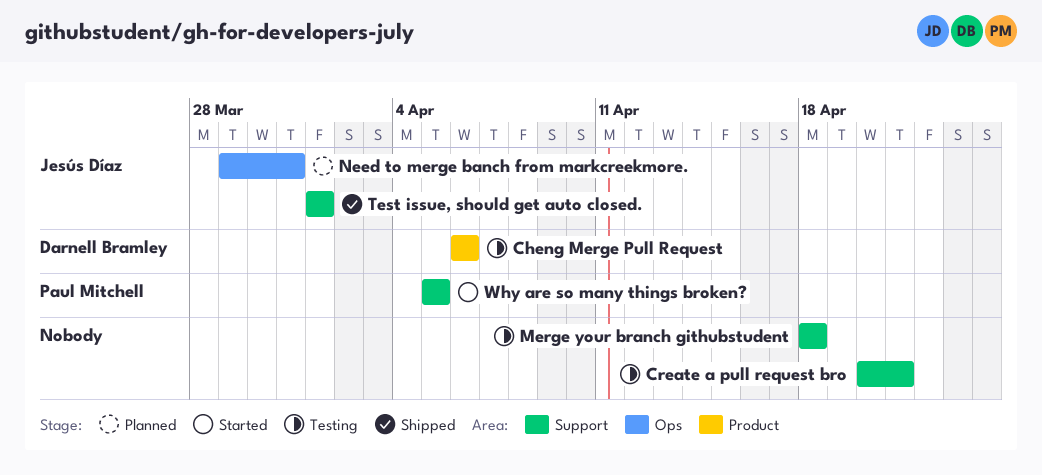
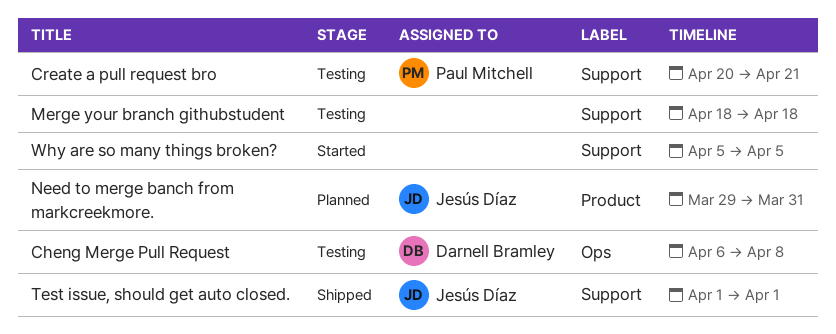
Cheng Merge Pull Request, label: Product -> Ops
Cheng Merge Pull Request, due: Apr 6 -> Apr 8
Create a pull request bro, owner: none -> Paul Mitchell
Need to merge banch from markcreekmore., label: Ops -> Product
Why are so many things broken?, owner: Paul Mitchell -> none

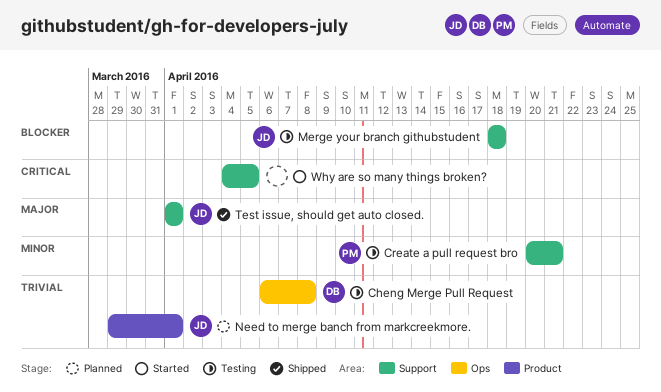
Merge your branch githubstudent, owner: none -> Jesús Díaz
Need to merge banch from markcreekmore., due: Mar 31 -> Apr 1
Why are so many things broken?, start: Apr 5 -> Apr 4

